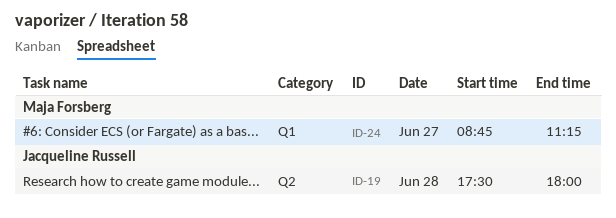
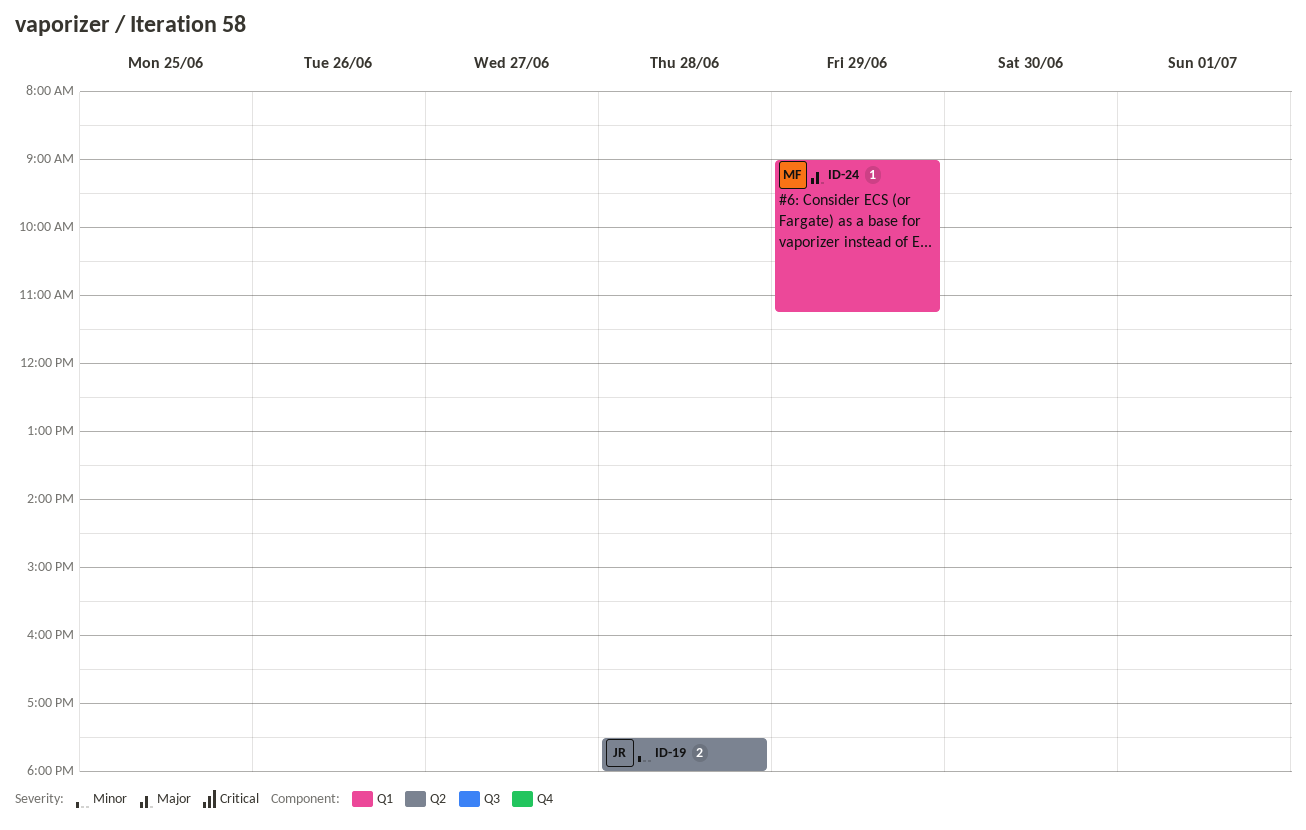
ID-24, day: Jun 27 -> Jun 29
ID-24, begins: 08:45 -> 09:00

